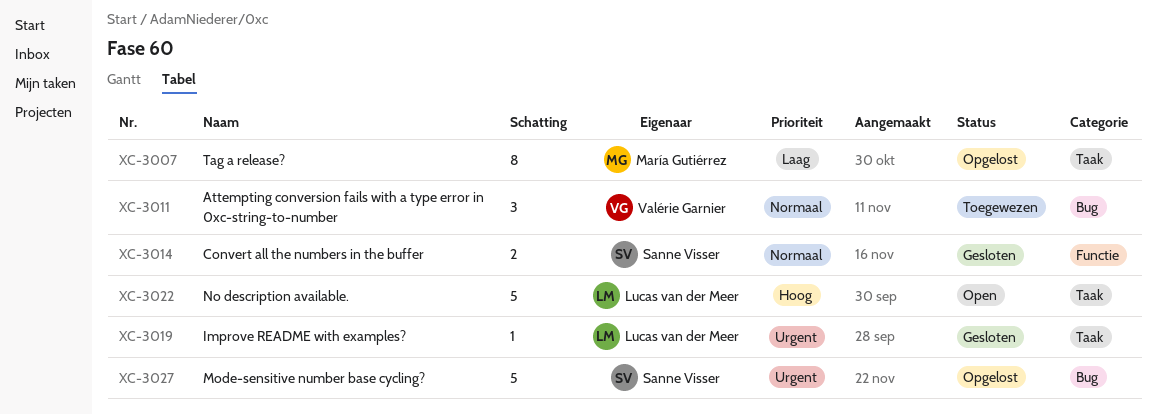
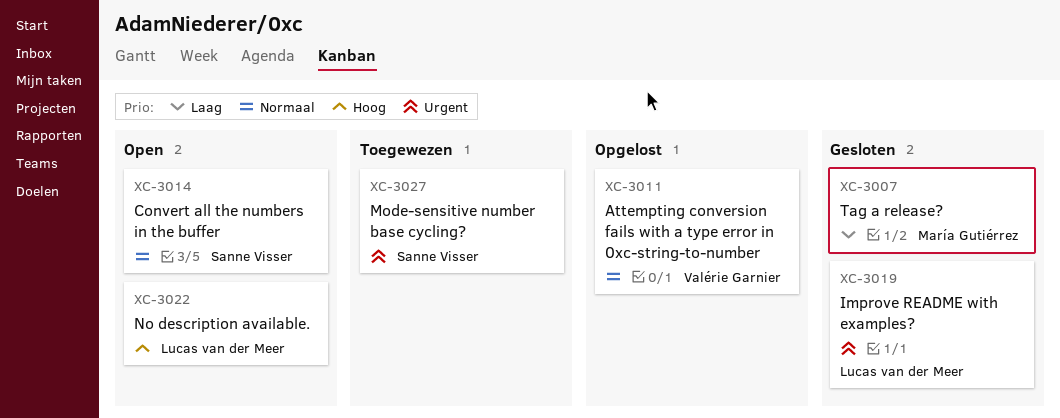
XC-3007, status: Opgelost -> Gesloten
XC-3011, status: Toegewezen -> Opgelost
XC-3014, status: Gesloten -> Open
XC-3027, status: Opgelost -> Toegewezen

